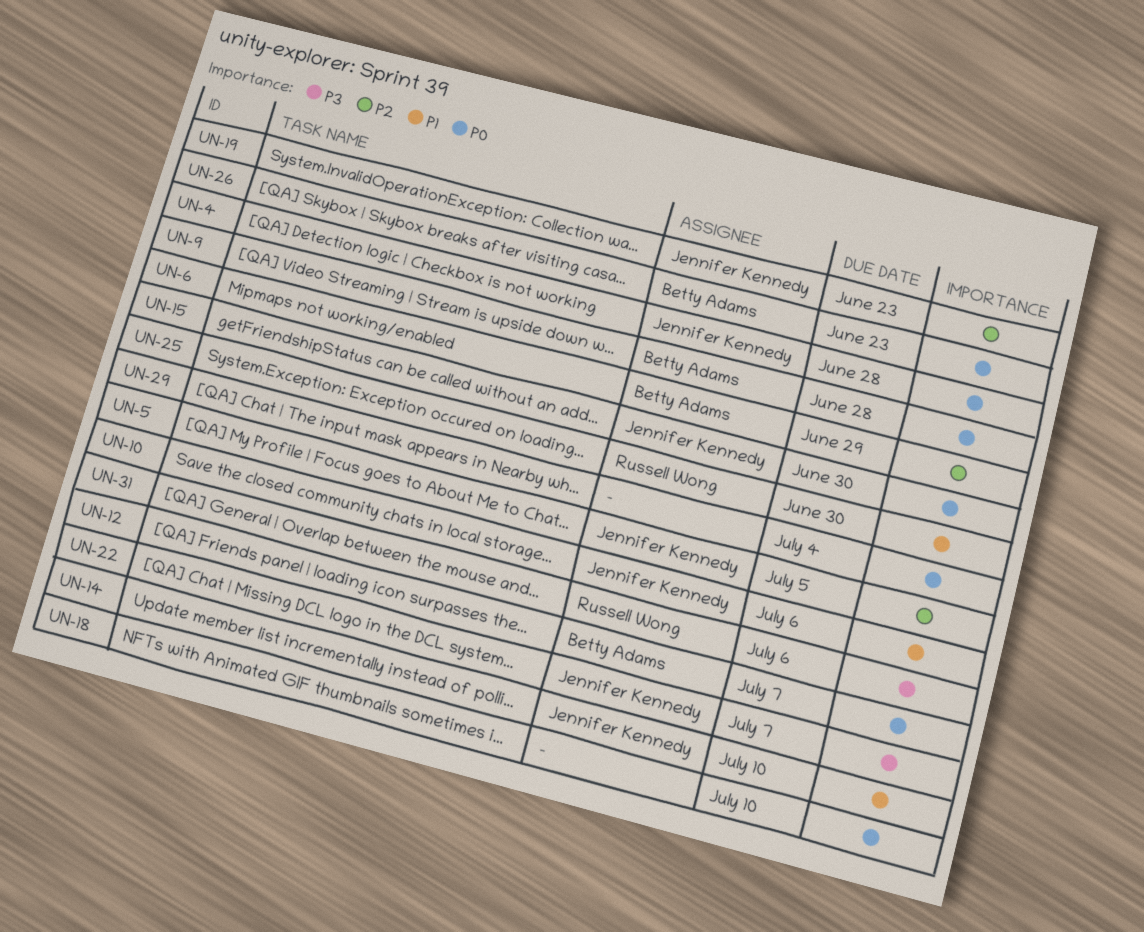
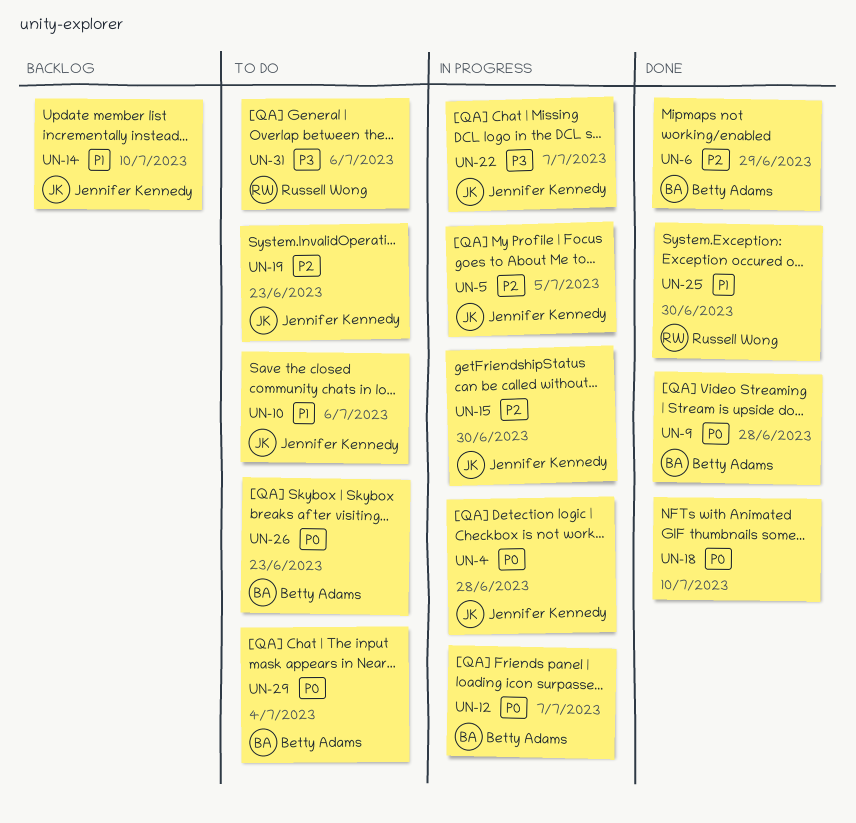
UN-15, priority: P0 -> P2
UN-29, owner: none -> Betty Adams

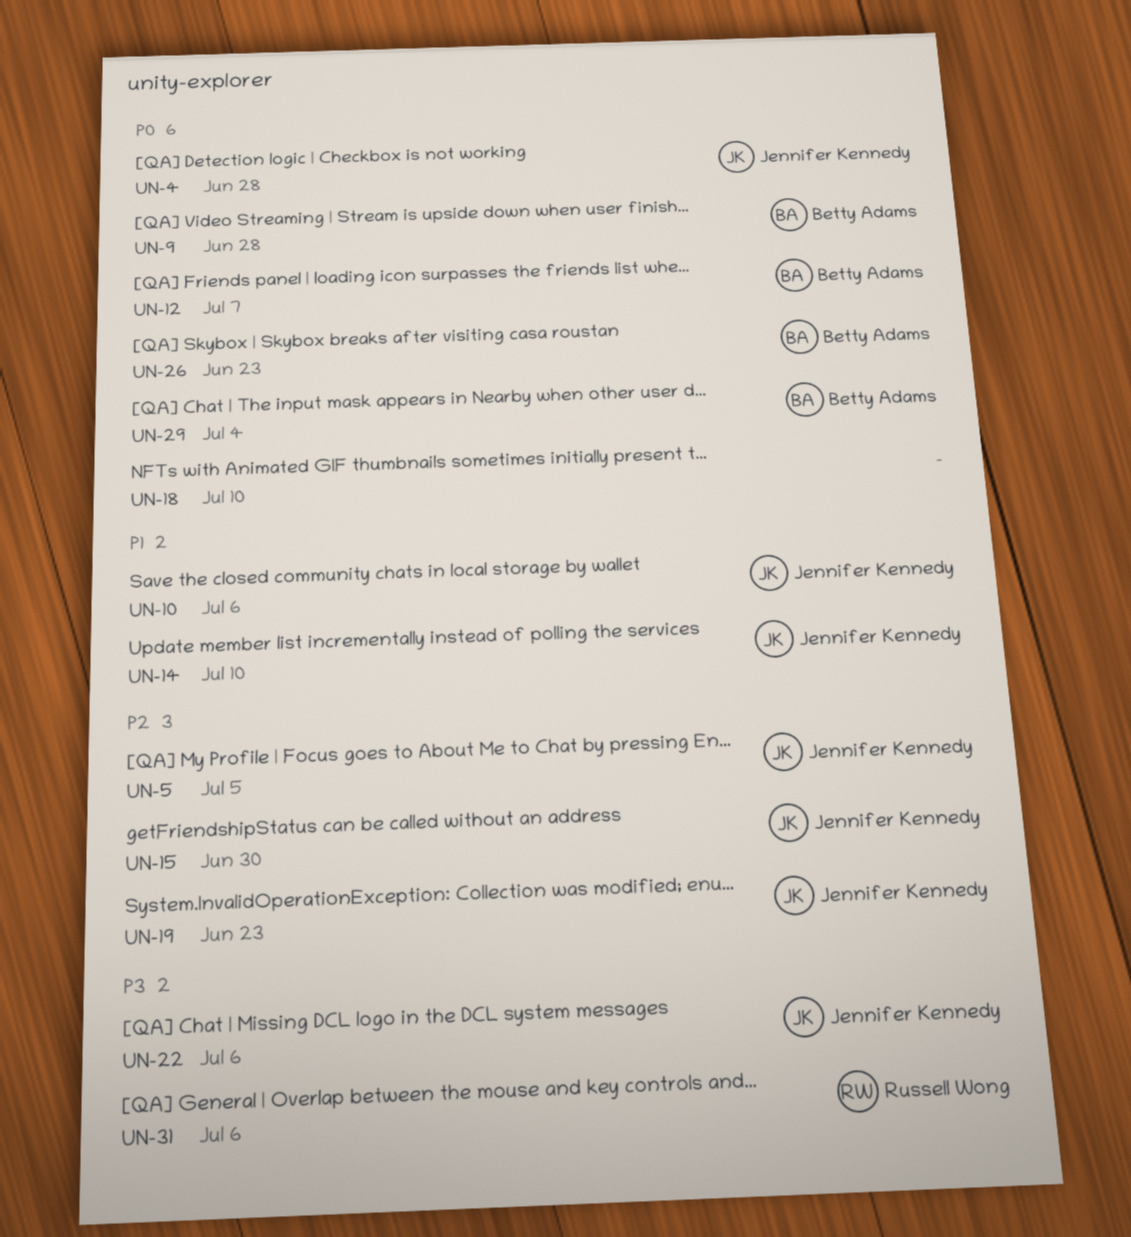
UN-6: present -> none
UN-22, due: Jul 7 -> Jul 6
UN-25: present -> none

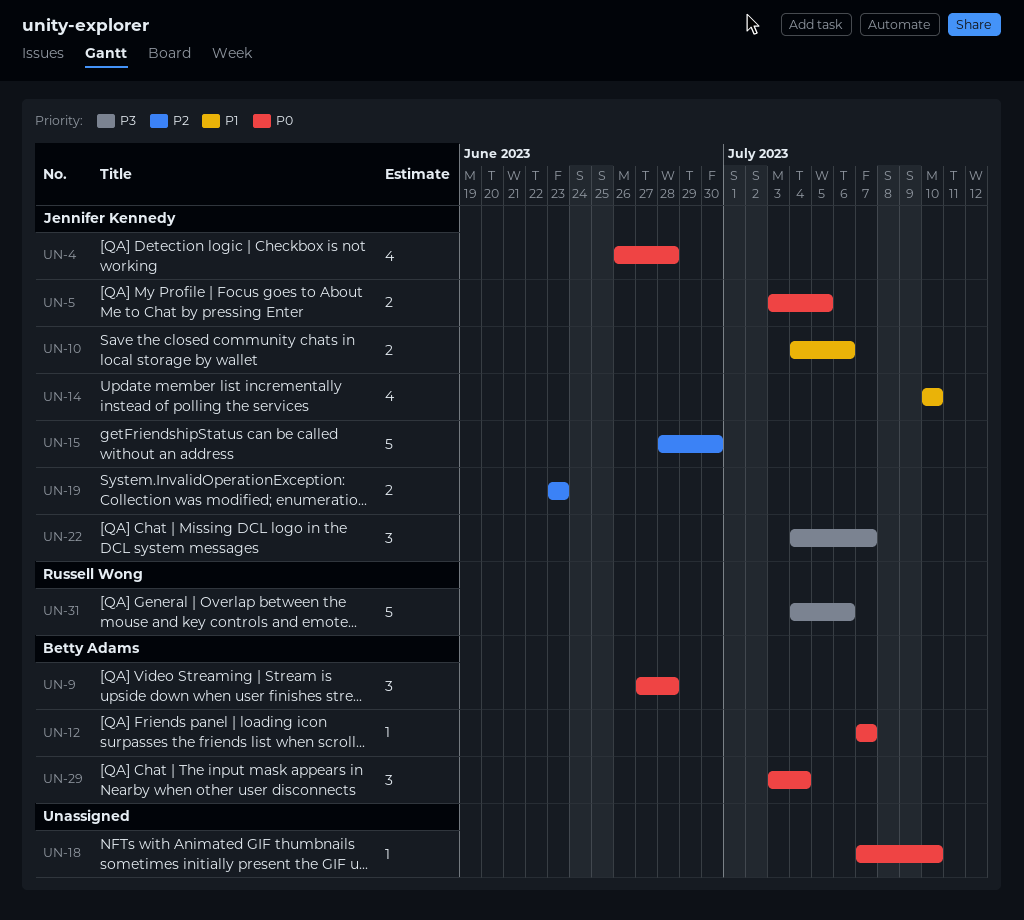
UN-5, priority: P2 -> P0
UN-22, due: Jul 6 -> Jul 7
UN-26: present -> none

